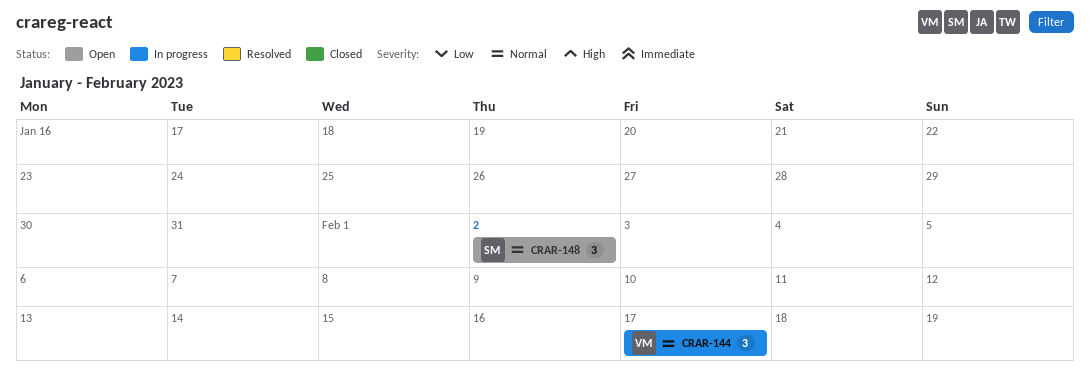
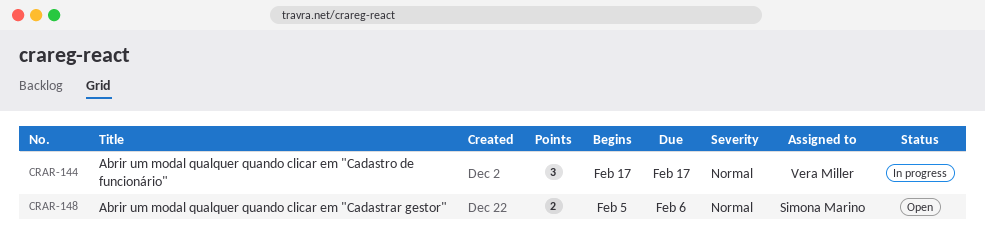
CRAR-148, estimate: 3 -> 2
CRAR-148, start: Feb 2 -> Feb 5
CRAR-148, due: Feb 2 -> Feb 6

